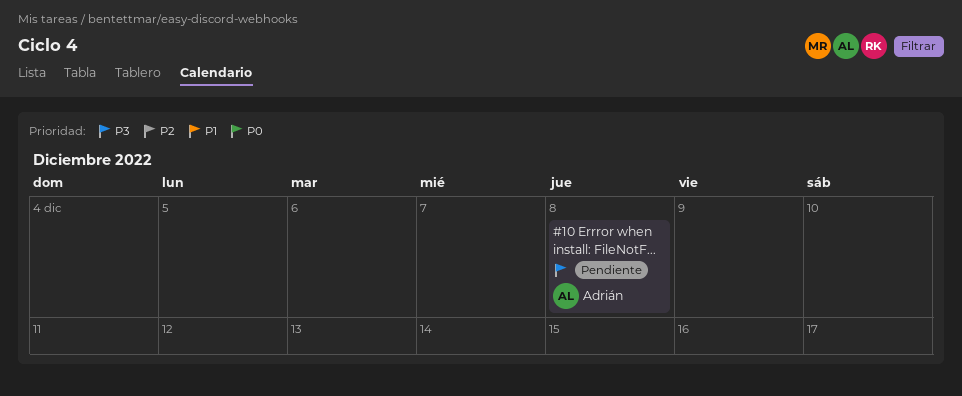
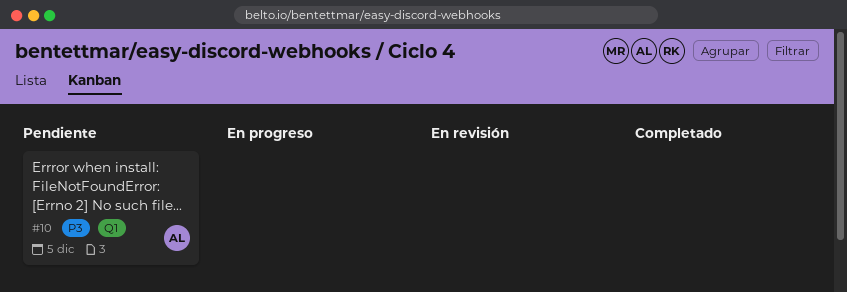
#10, due: Dec 8 -> Dec 5

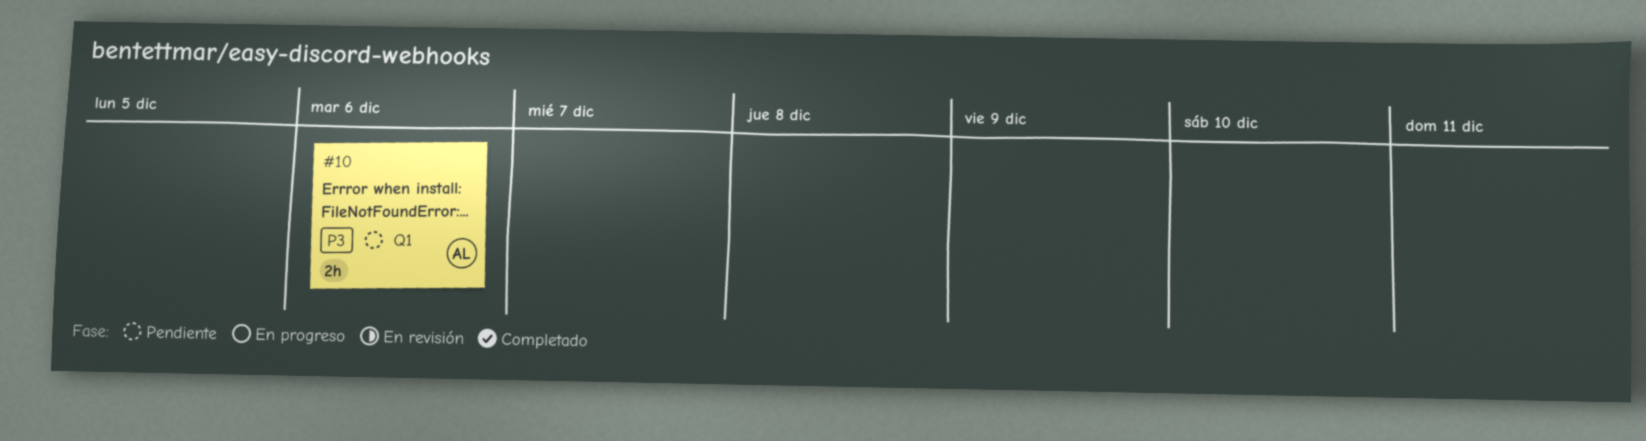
#10, due: Dec 5 -> Dec 6

